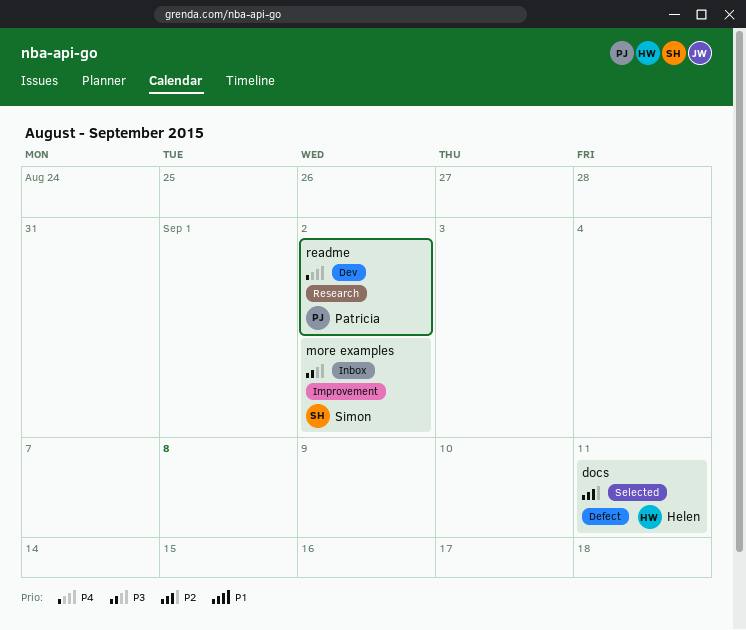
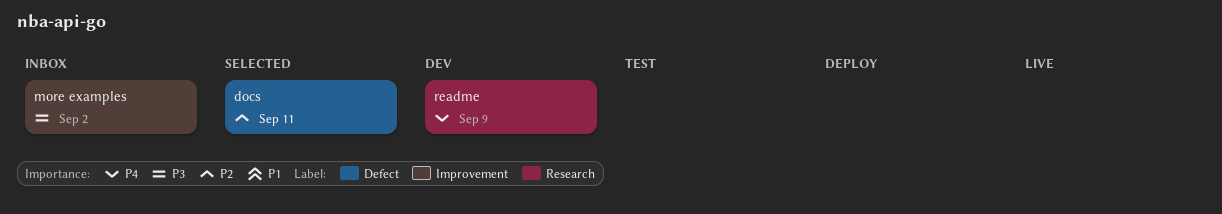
readme, due: Sep 2 -> Sep 9

